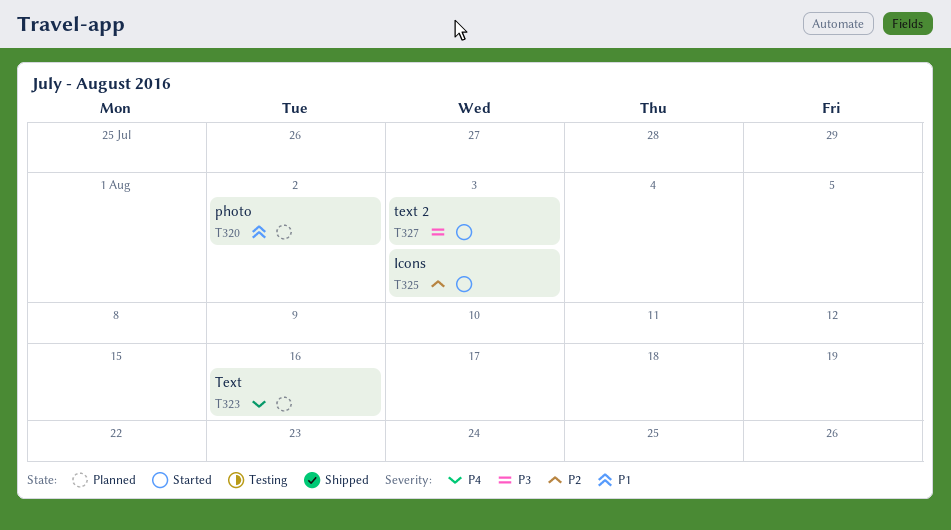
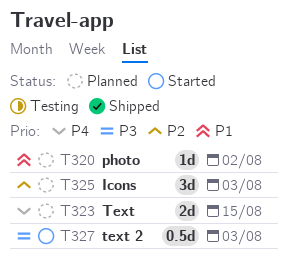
T323, due: Aug 16 -> Aug 15
T325, status: Started -> Planned

